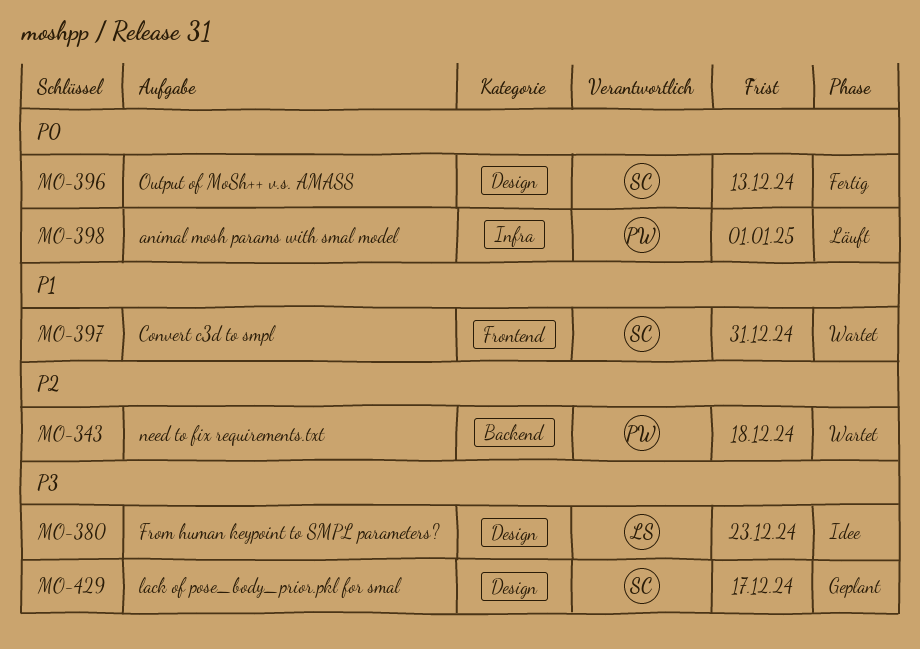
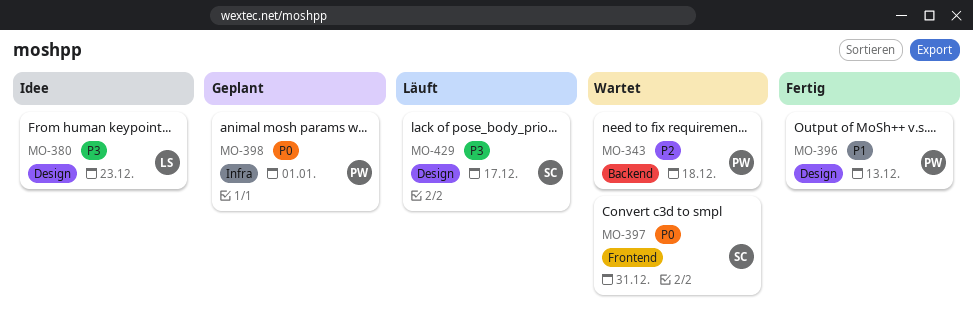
MO-396, owner: SC -> PW
MO-396, priority: P0 -> P1
MO-397, priority: P1 -> P0
MO-398, status: Läuft -> Geplant
MO-429, status: Geplant -> Läuft

